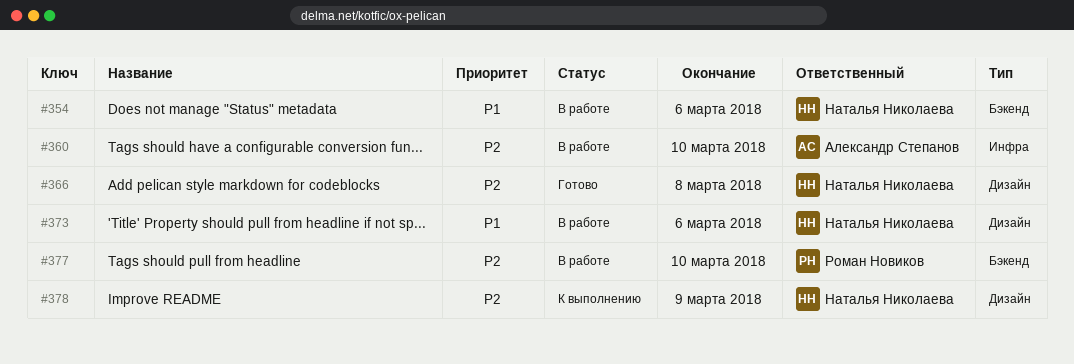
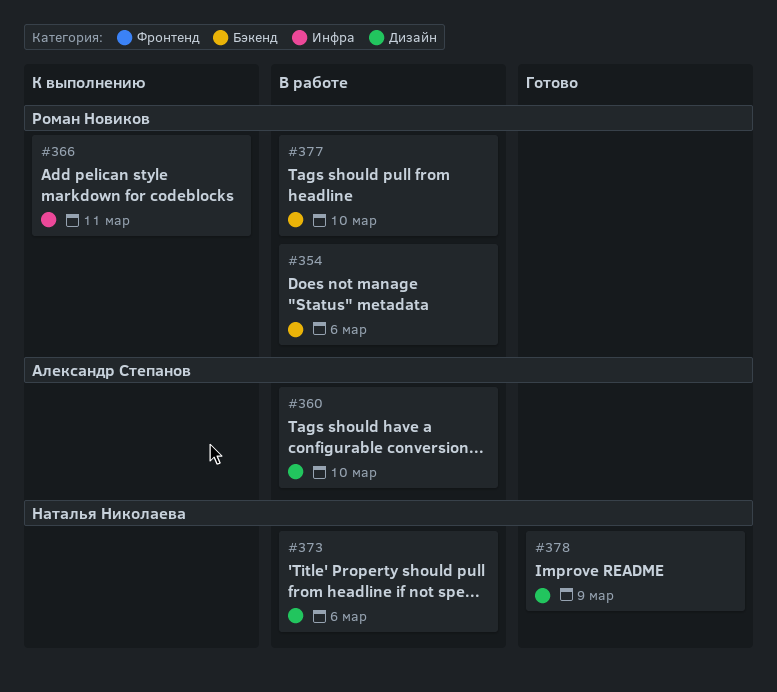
#354, owner: Наталья Николаева -> Роман Новиков
#360, label: Инфра -> Дизайн
#366, status: Готово -> К выполнению
#366, owner: Наталья Николаева -> Роман Новиков
#366, label: Дизайн -> Инфра
#366, due: Mar 8 -> Mar 11
#378, status: К выполнению -> Готово

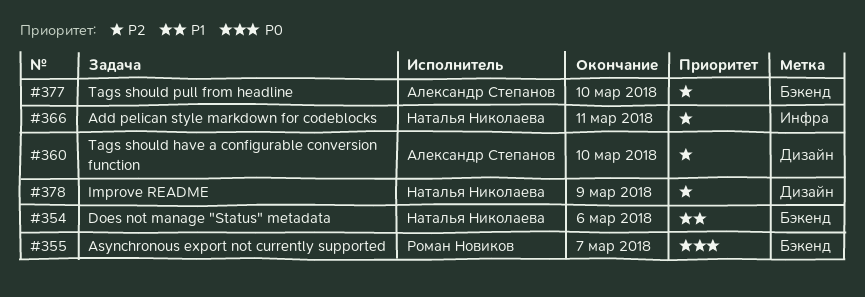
#354, owner: Роман Новиков -> Наталья Николаева
#355: none -> present
#366, owner: Роман Новиков -> Наталья Николаева
#373: present -> none
#377, owner: Роман Новиков -> Александр Степанов

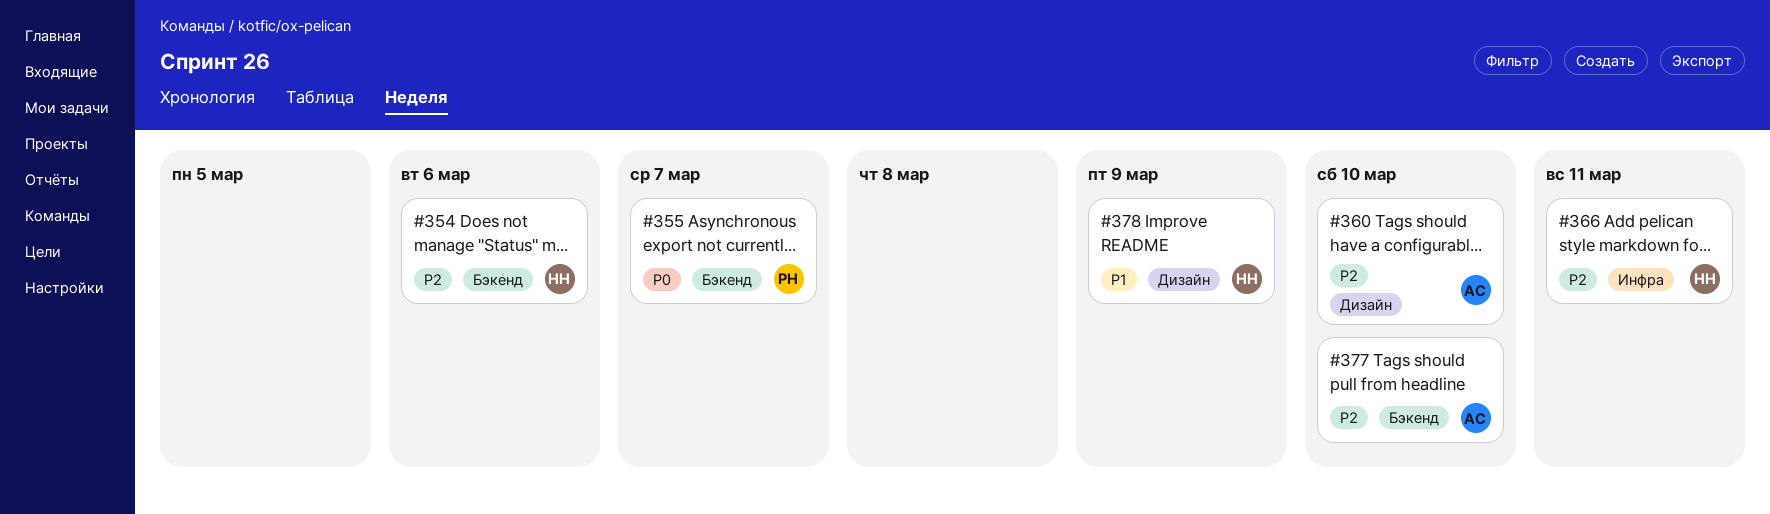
#354, priority: P1 -> P2
#378, priority: P2 -> P1

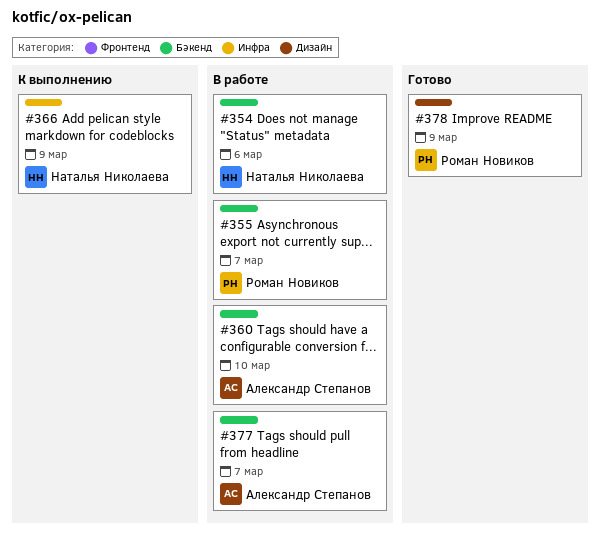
#360, label: Дизайн -> Бэкенд
#366, due: Mar 11 -> Mar 9
#377, due: Mar 10 -> Mar 7
#378, owner: Наталья Николаева -> Роман Новиков

